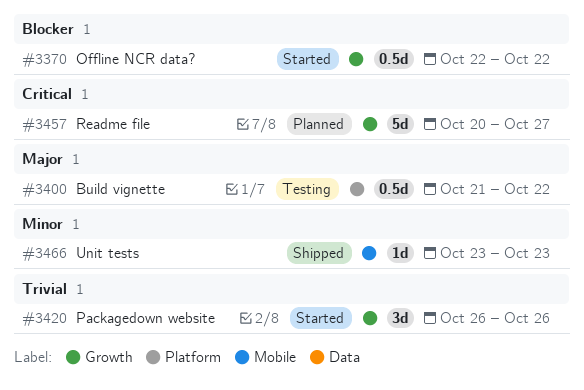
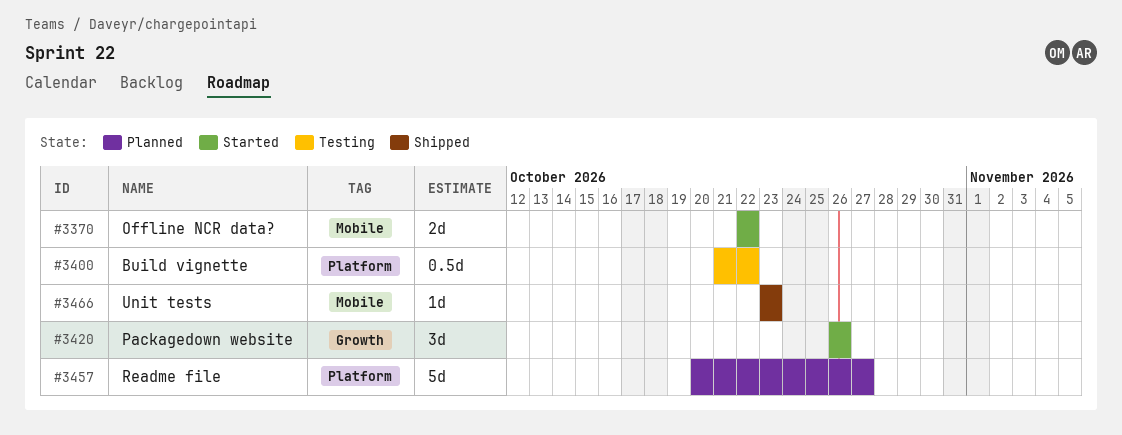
#3370, label: Growth -> Mobile
#3370, estimate: 0.5d -> 2d
#3457, label: Growth -> Platform

